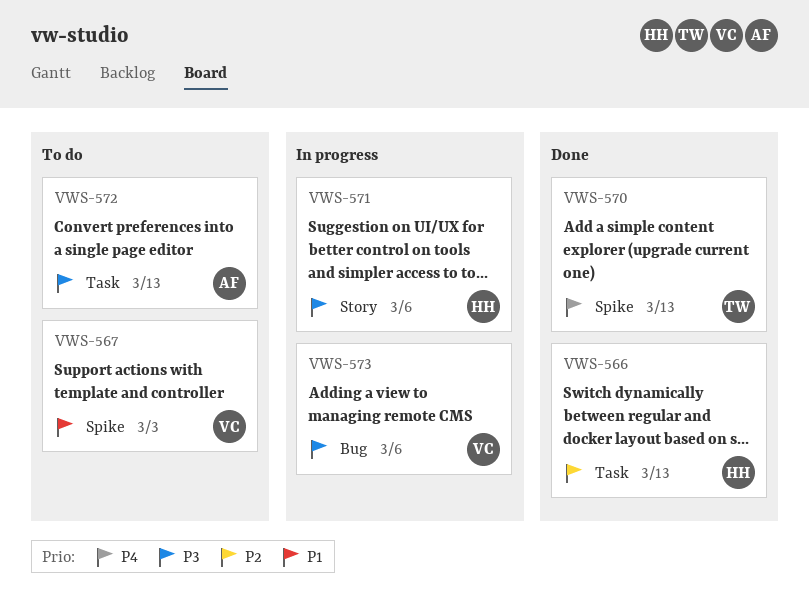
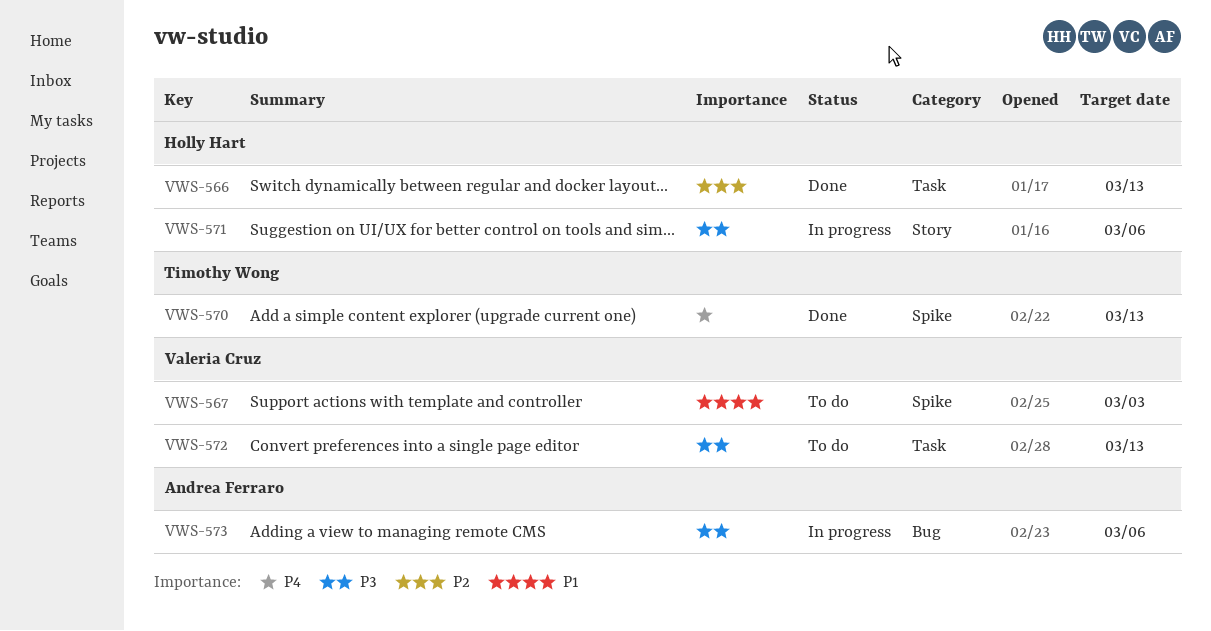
VWS-572, owner: Andrea Ferraro -> Valeria Cruz
VWS-573, owner: Valeria Cruz -> Andrea Ferraro

